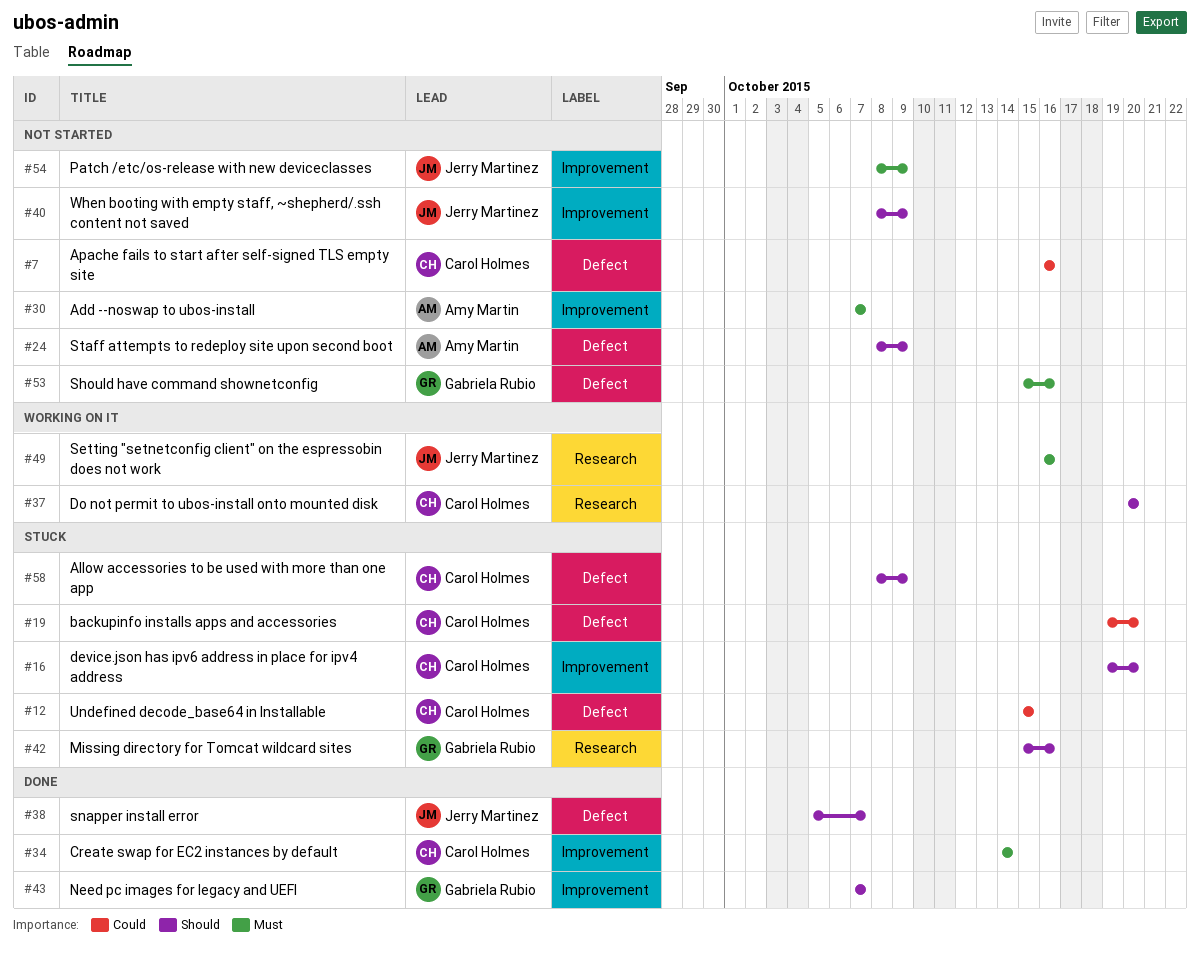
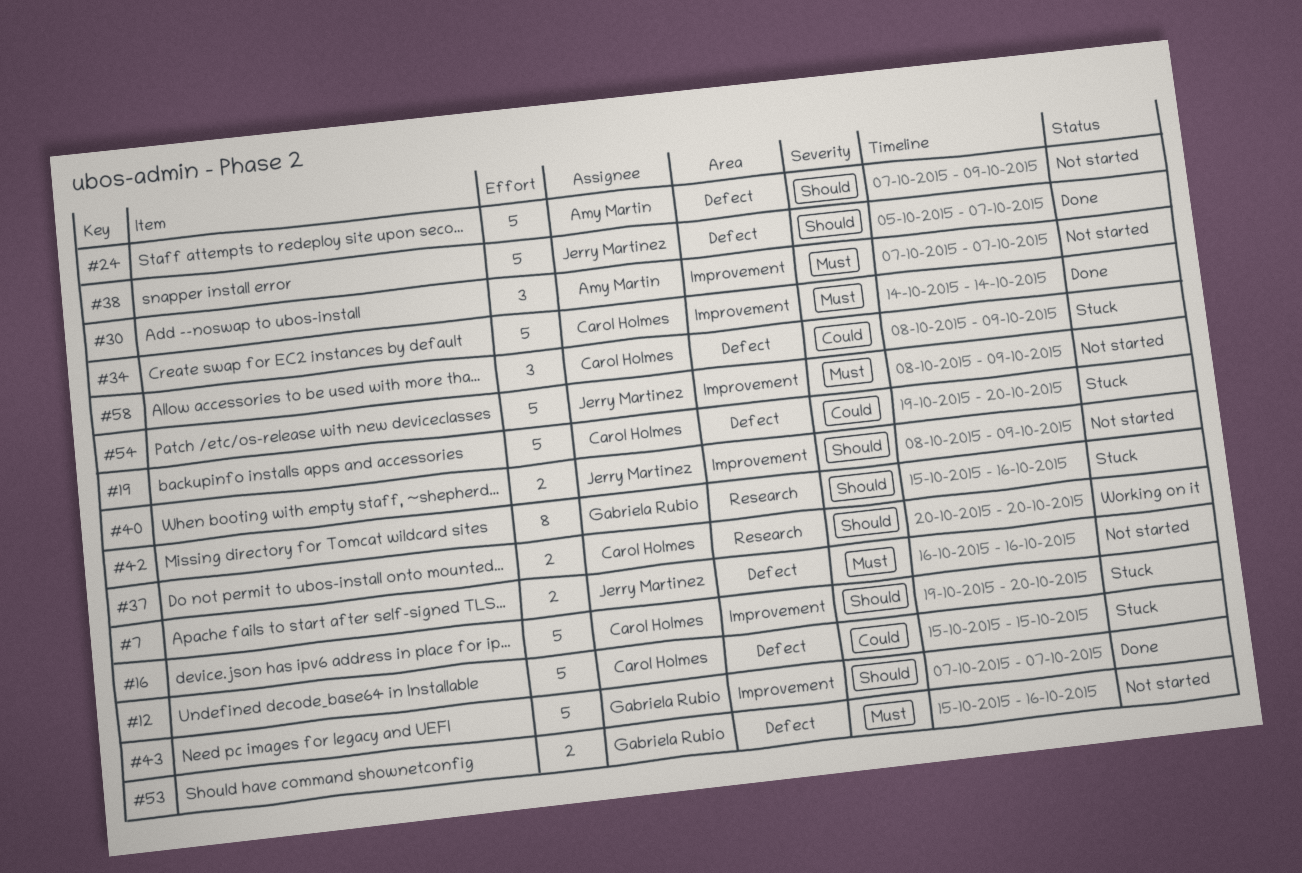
#7, owner: Carol Holmes -> Jerry Martinez
#7, priority: Could -> Must
#24, start: Oct 8 -> Oct 7
#49: present -> none
#58, priority: Should -> Could

